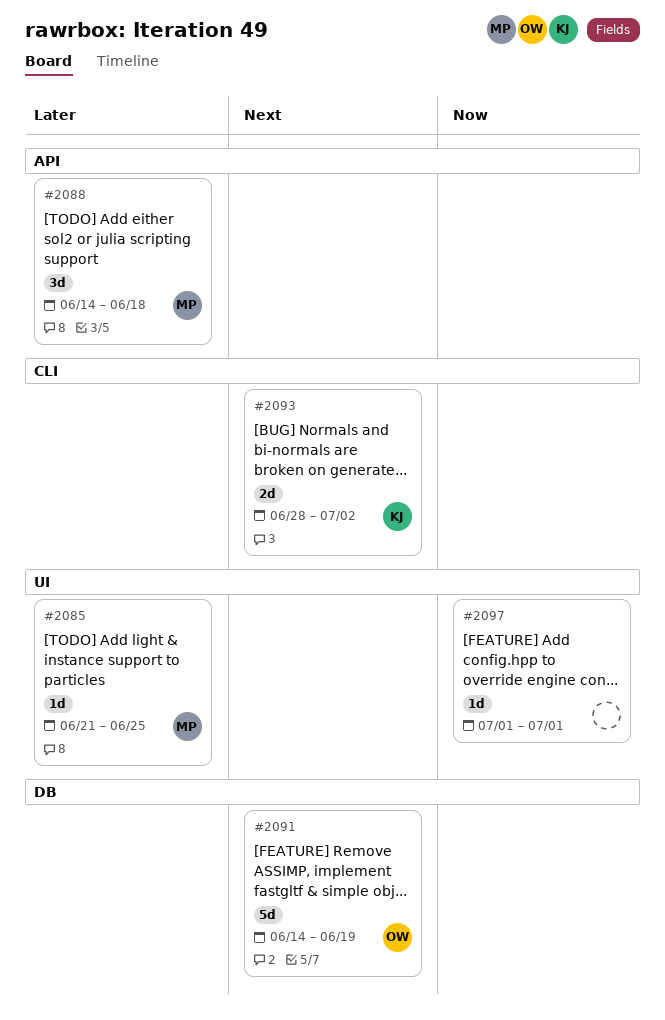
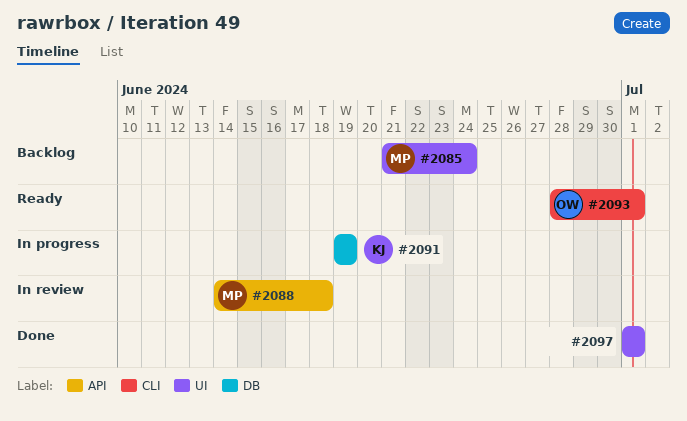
#2085, due: Jun 25 -> Jun 24
#2091, owner: OW -> KJ
#2091, start: Jun 14 -> Jun 19
#2093, owner: KJ -> OW
#2093, due: Jul 2 -> Jul 1

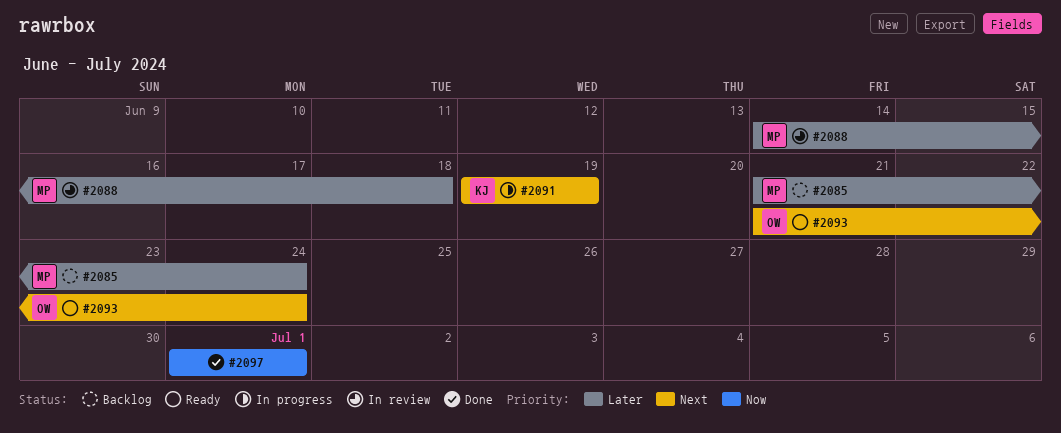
#2093, start: Jun 28 -> Jun 21
#2093, due: Jul 1 -> Jun 24

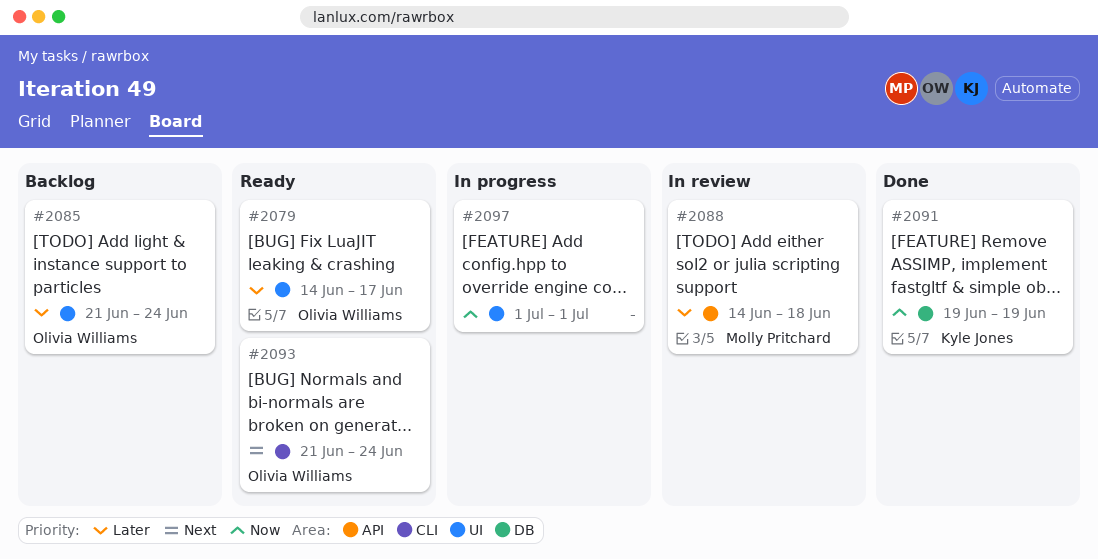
#2079: none -> present
#2085, owner: Molly Pritchard -> Olivia Williams
#2091, status: In progress -> Done
#2091, priority: Next -> Now
#2097, status: Done -> In progress

